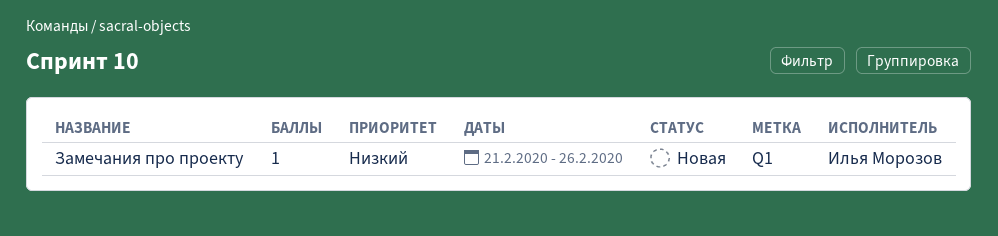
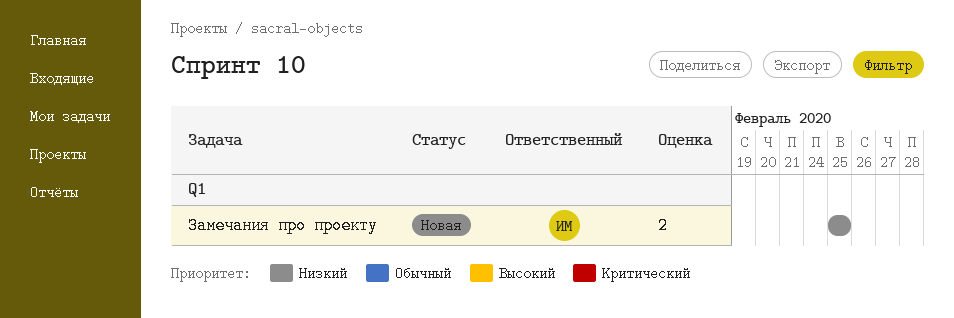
Замечания про проекту, estimate: 1 -> 2
Замечания про проекту, start: Feb 21 -> Feb 25
Замечания про проекту, due: Feb 26 -> Feb 25

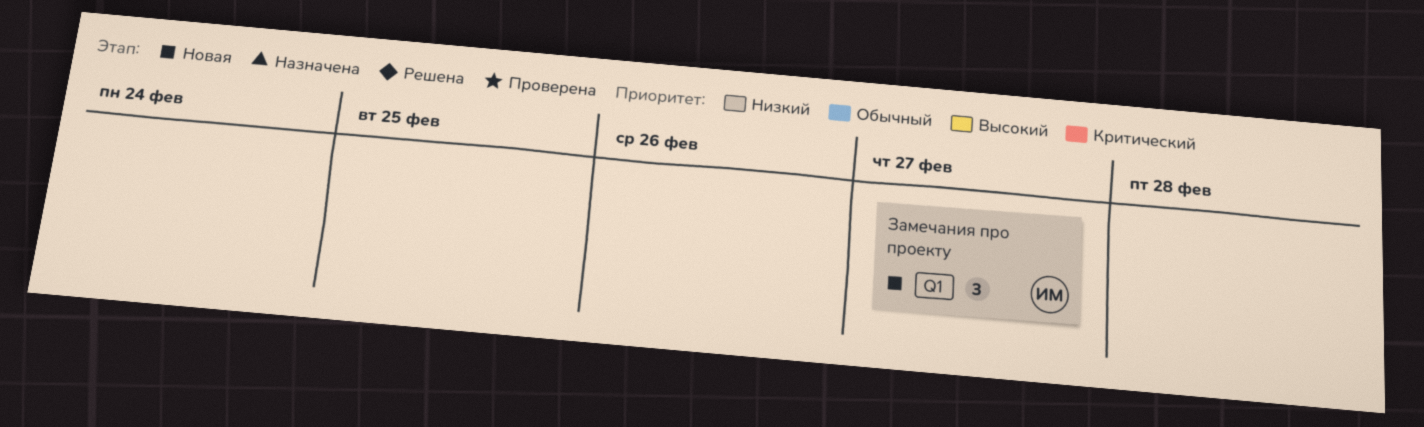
Замечания про проекту, estimate: 2 -> 3
Замечания про проекту, due: Feb 25 -> Feb 27

